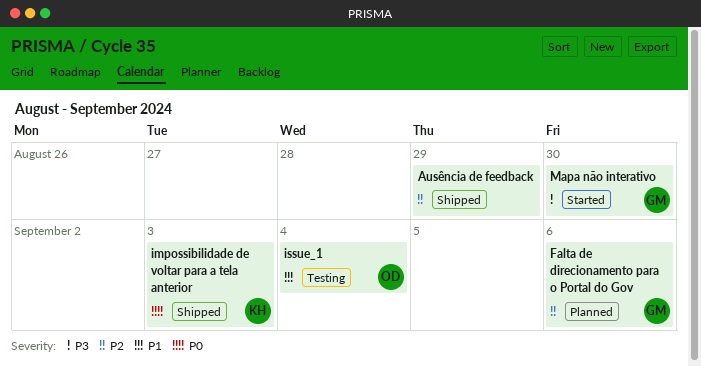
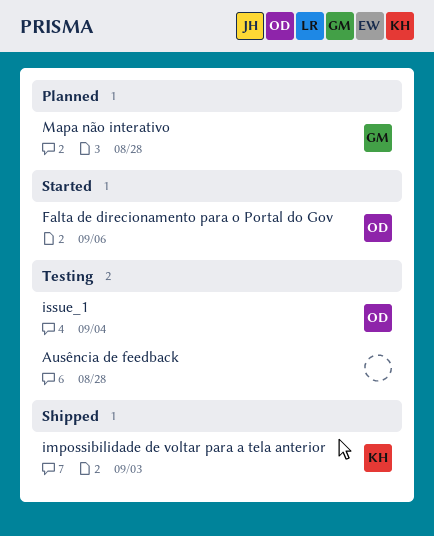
Ausência de feedback, status: Shipped -> Testing
Ausência de feedback, due: Aug 29 -> Aug 28
Falta de direcionamento para o Portal do Gov, status: Planned -> Started
Falta de direcionamento para o Portal do Gov, owner: GM -> OD
Mapa não interativo, status: Started -> Planned
Mapa não interativo, due: Aug 30 -> Aug 28

